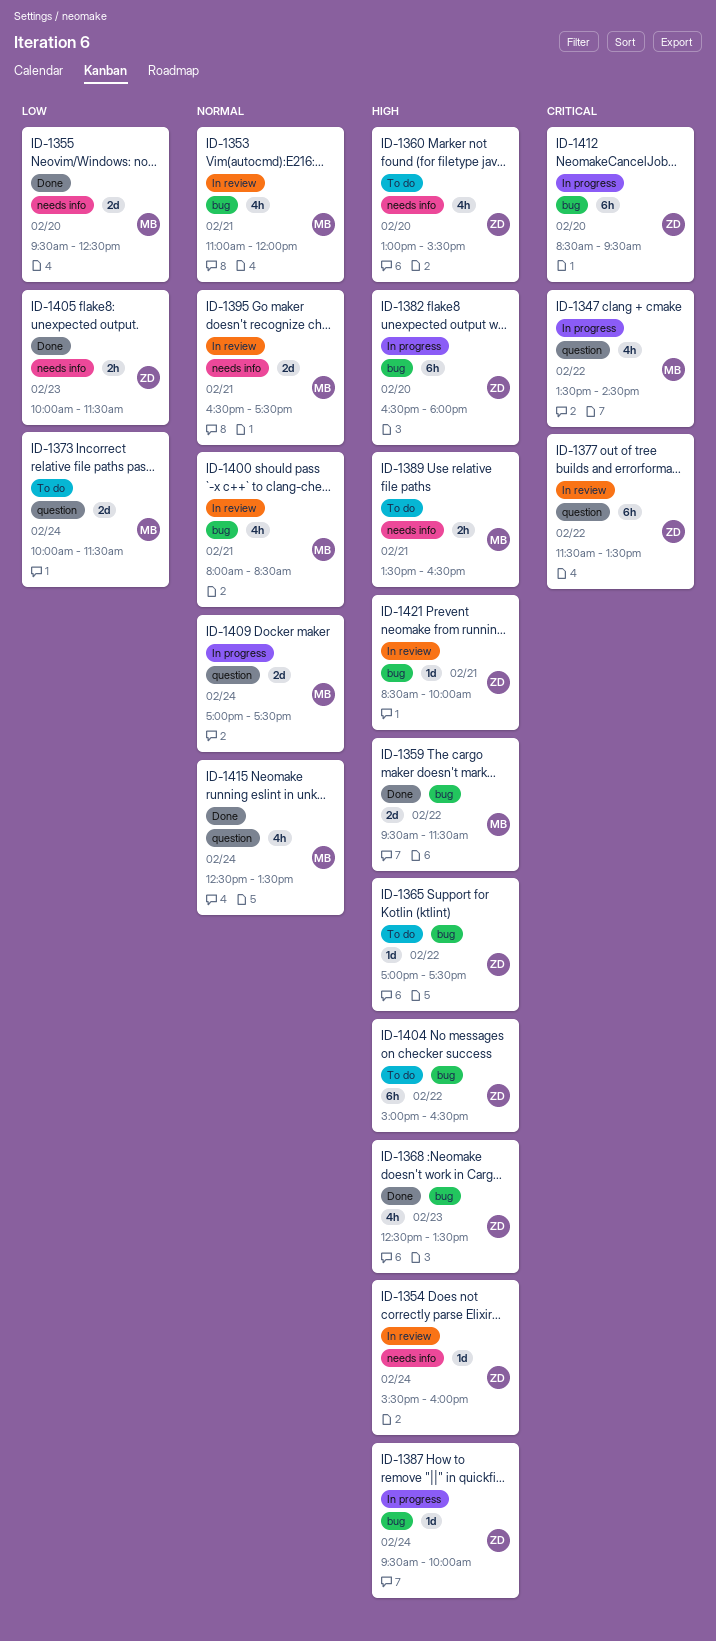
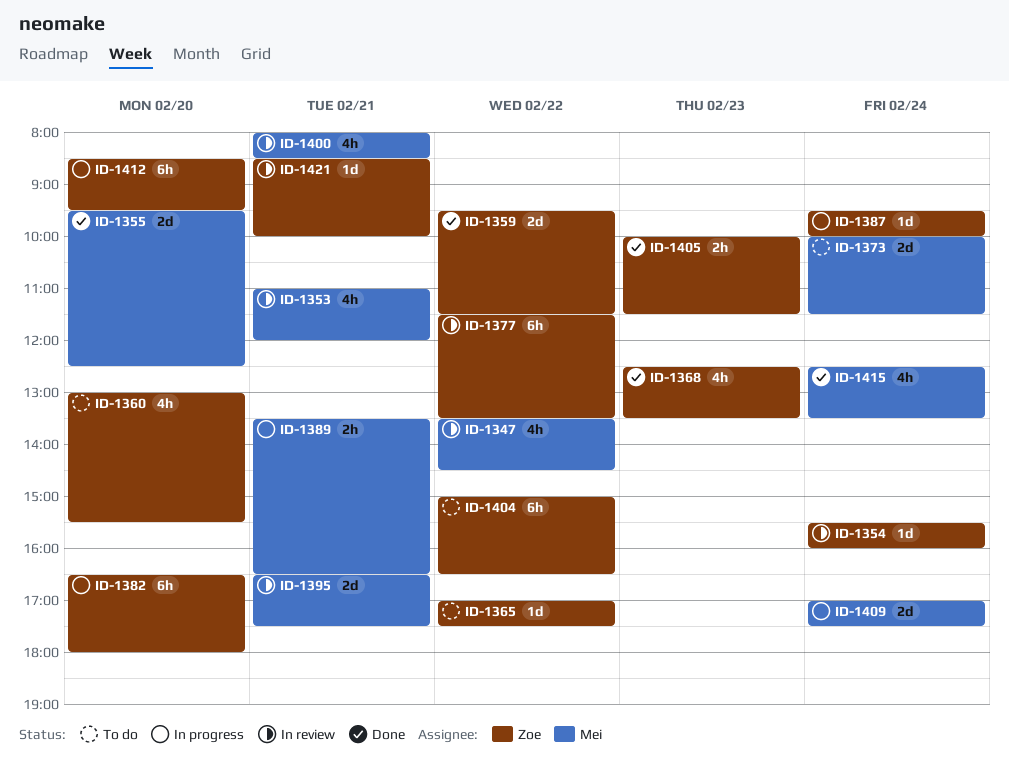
ID-1347, status: In progress -> In review
ID-1359, owner: Mei -> Zoe
ID-1389, status: To do -> In progress

